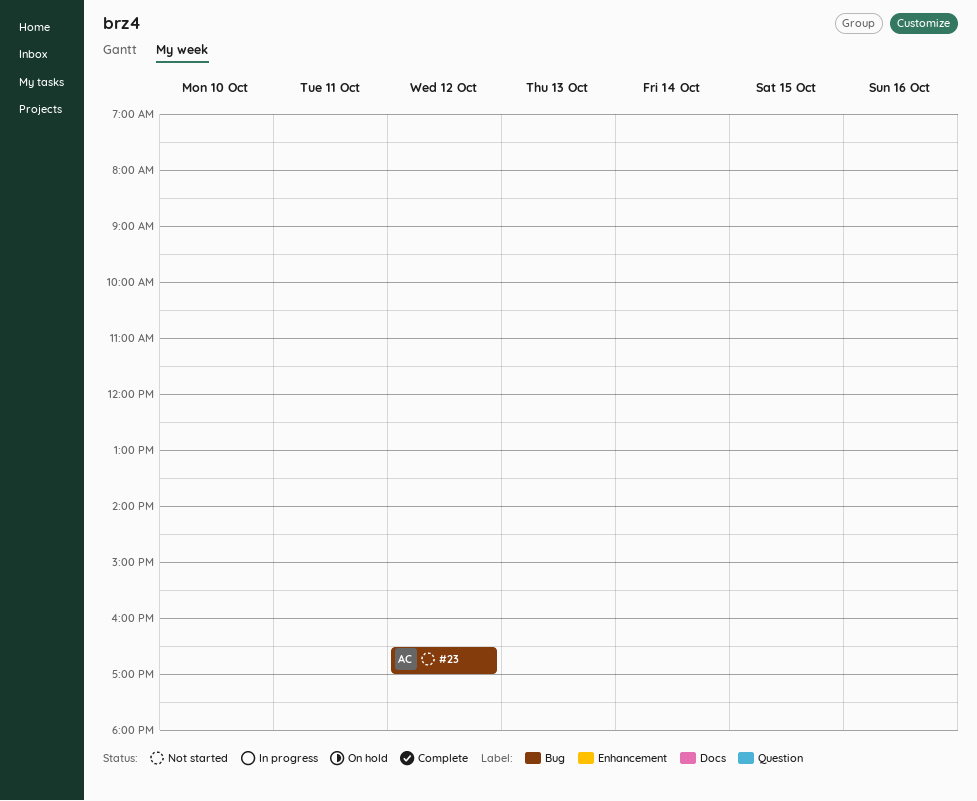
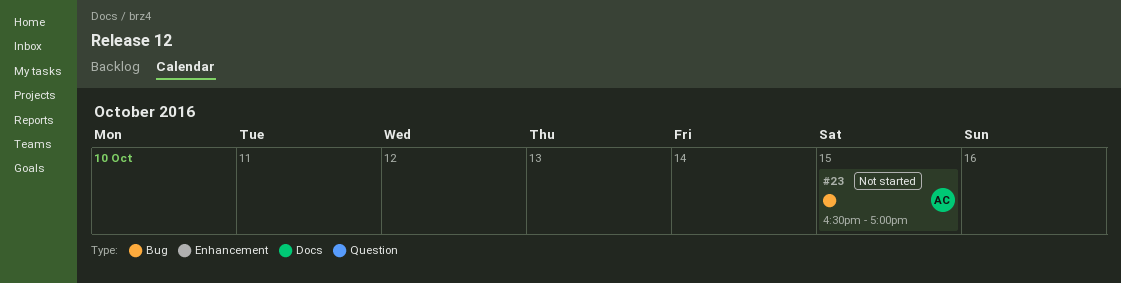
#23, day: Oct 12 -> Oct 15

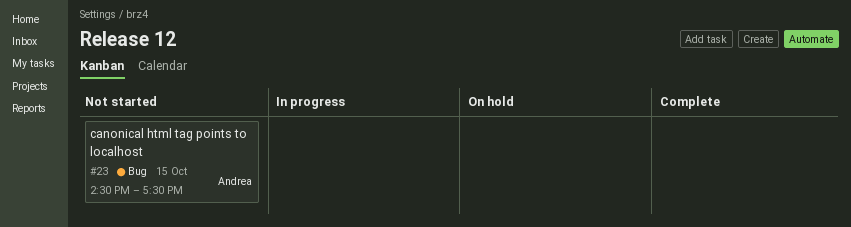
#23, begins: 16:30 -> 14:30
#23, ends: 17:00 -> 17:30

